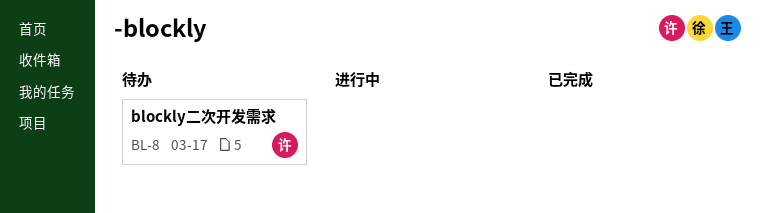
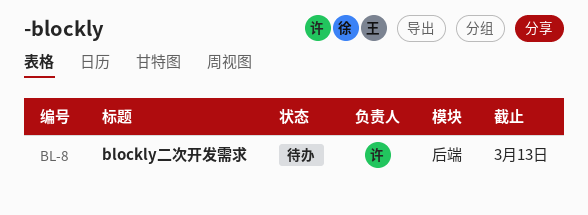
BL-8, due: Mar 17 -> Mar 13

